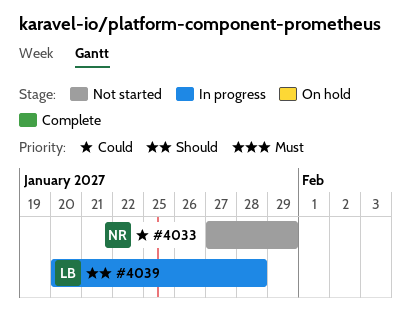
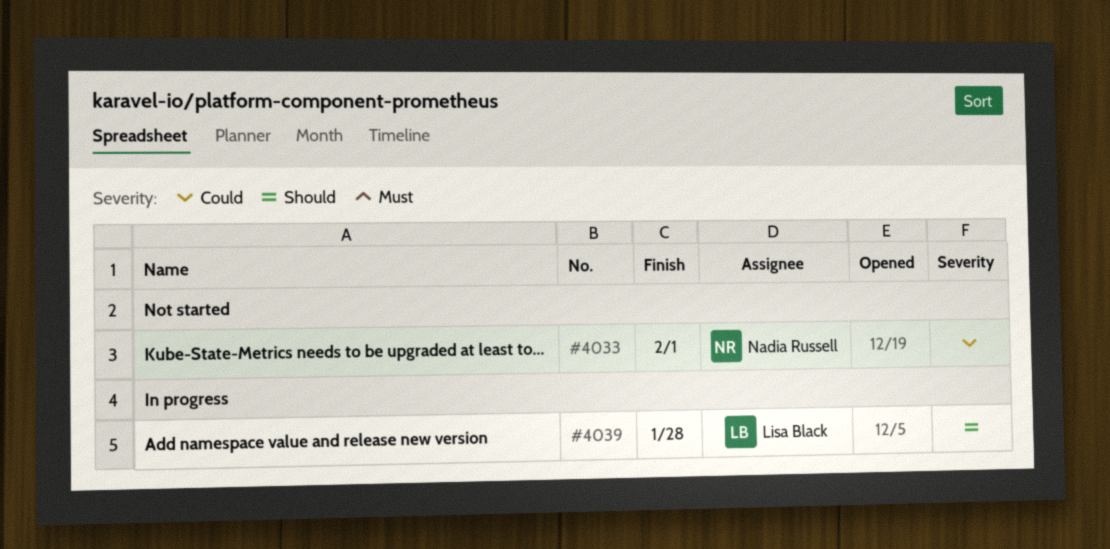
#4033, due: Jan 29 -> Feb 1

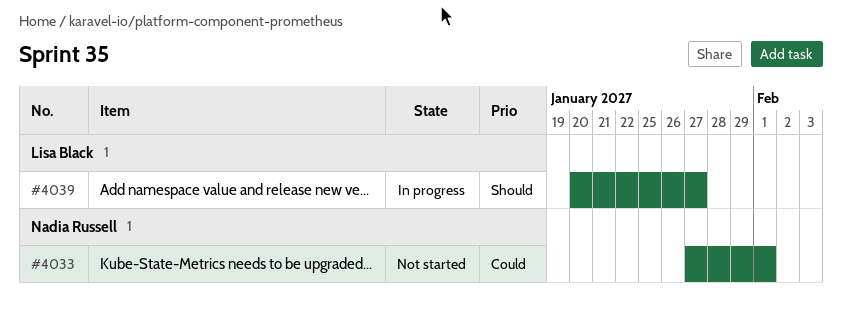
#4039, due: Jan 28 -> Jan 27

